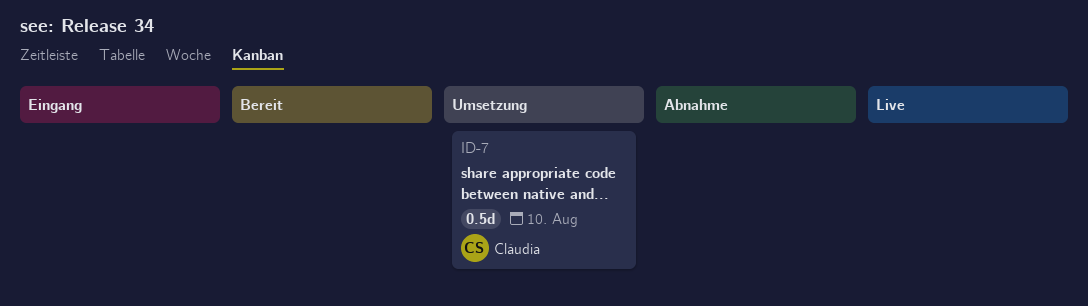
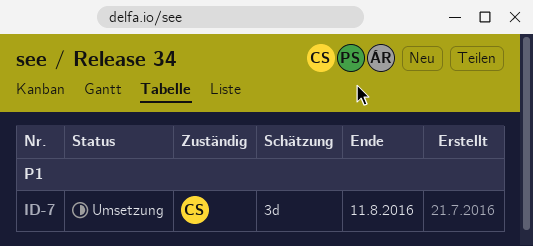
ID-7, estimate: 0.5d -> 3d
ID-7, due: Aug 10 -> Aug 11

